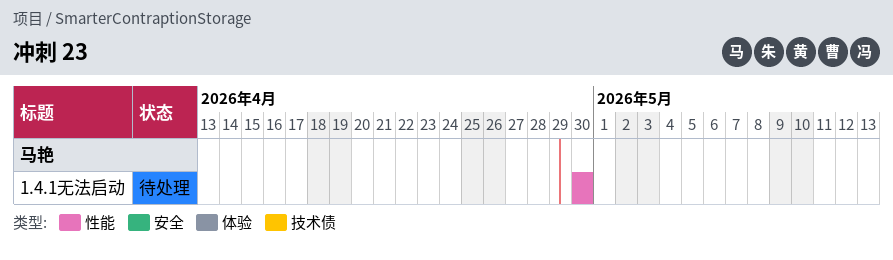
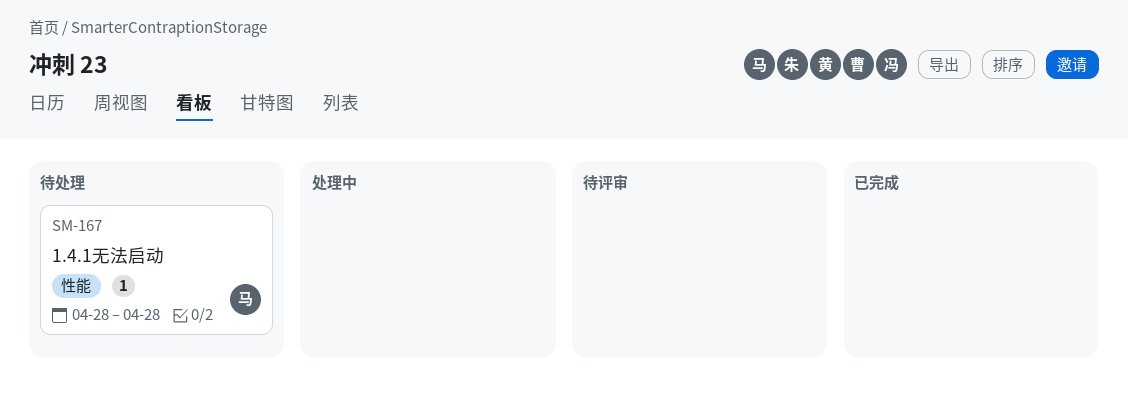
1.4.1无法启动, start: Apr 30 -> Apr 28
1.4.1无法启动, due: Apr 30 -> Apr 28

